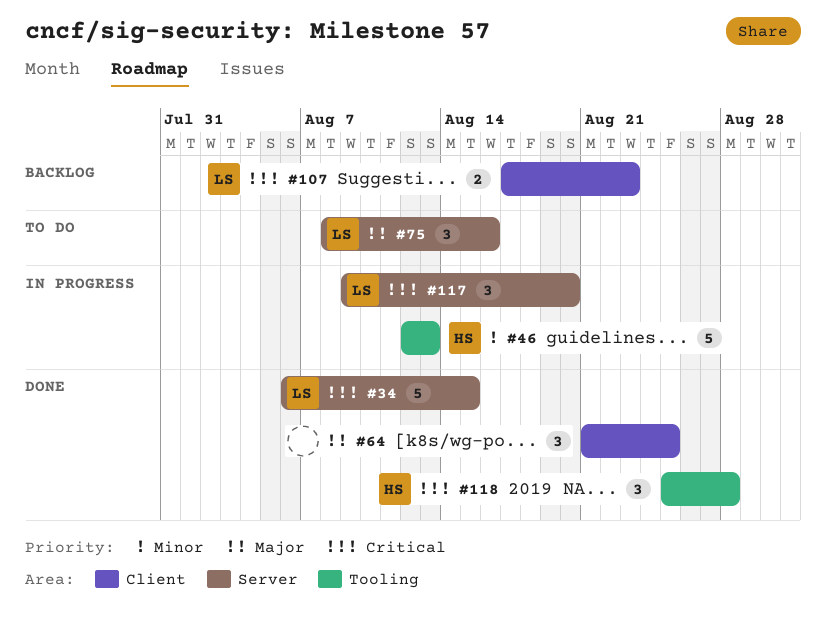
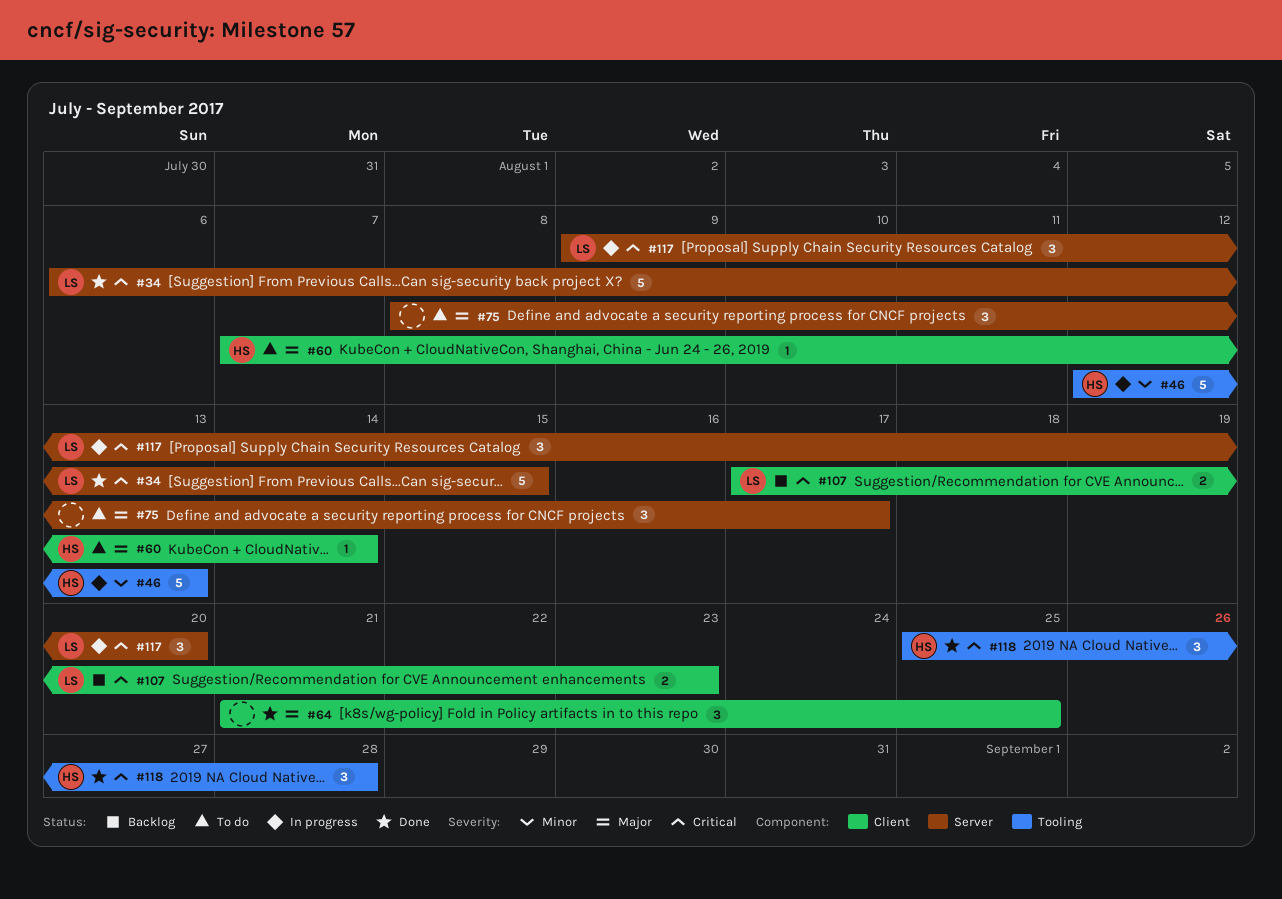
#60: none -> present
#75, owner: LS -> none
#75, due: Aug 16 -> Aug 17

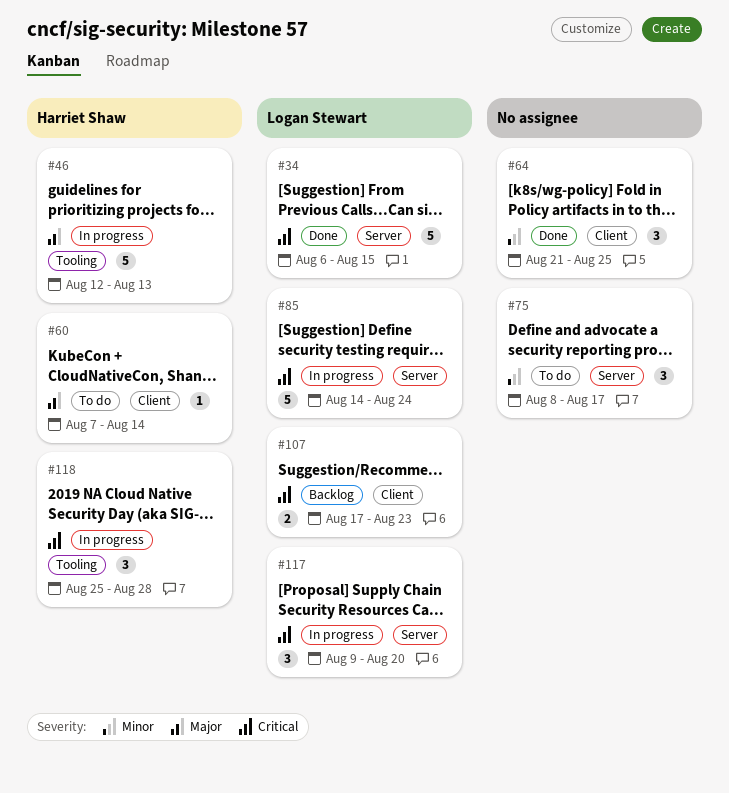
#46, priority: Minor -> Major
#64, priority: Major -> Minor
#75, priority: Major -> Minor
#85: none -> present
#118, status: Done -> In progress

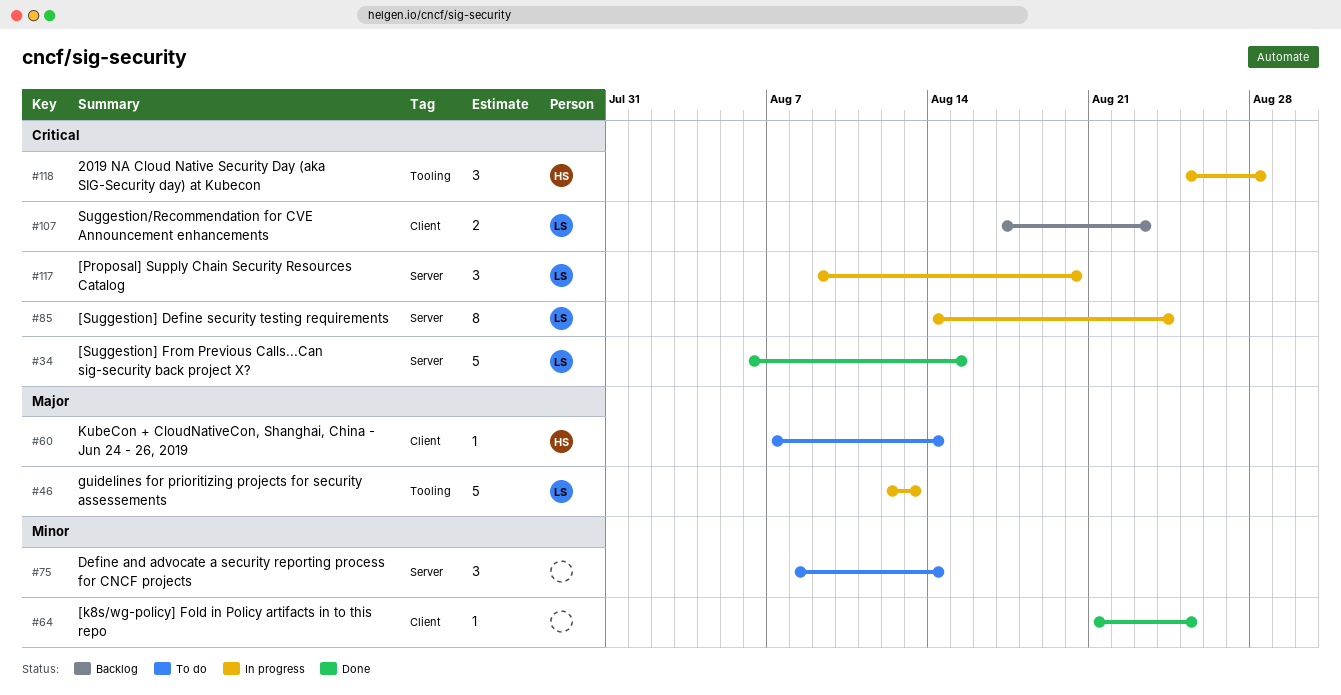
#46, owner: Harriet Shaw -> Logan Stewart
#64, estimate: 3 -> 1
#75, due: Aug 17 -> Aug 14
#85, estimate: 5 -> 8

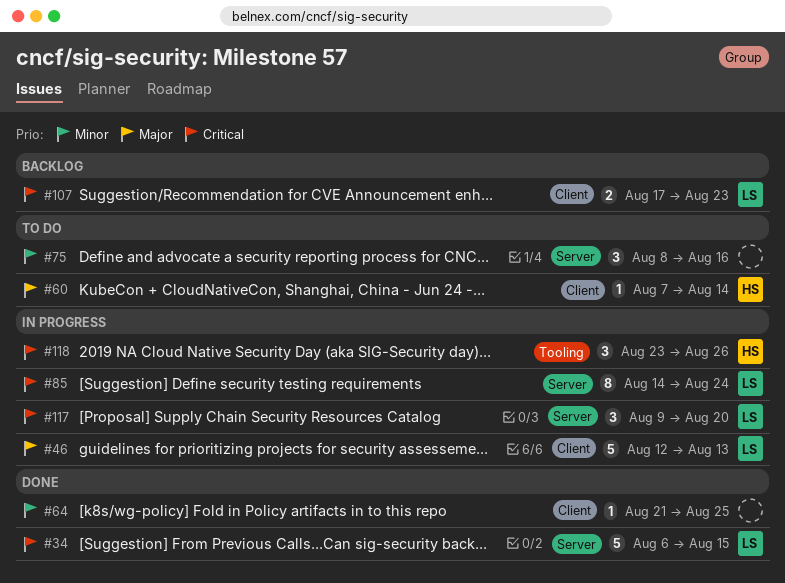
#46, label: Tooling -> Client
#75, due: Aug 14 -> Aug 16
#118, start: Aug 25 -> Aug 23
#118, due: Aug 28 -> Aug 26

